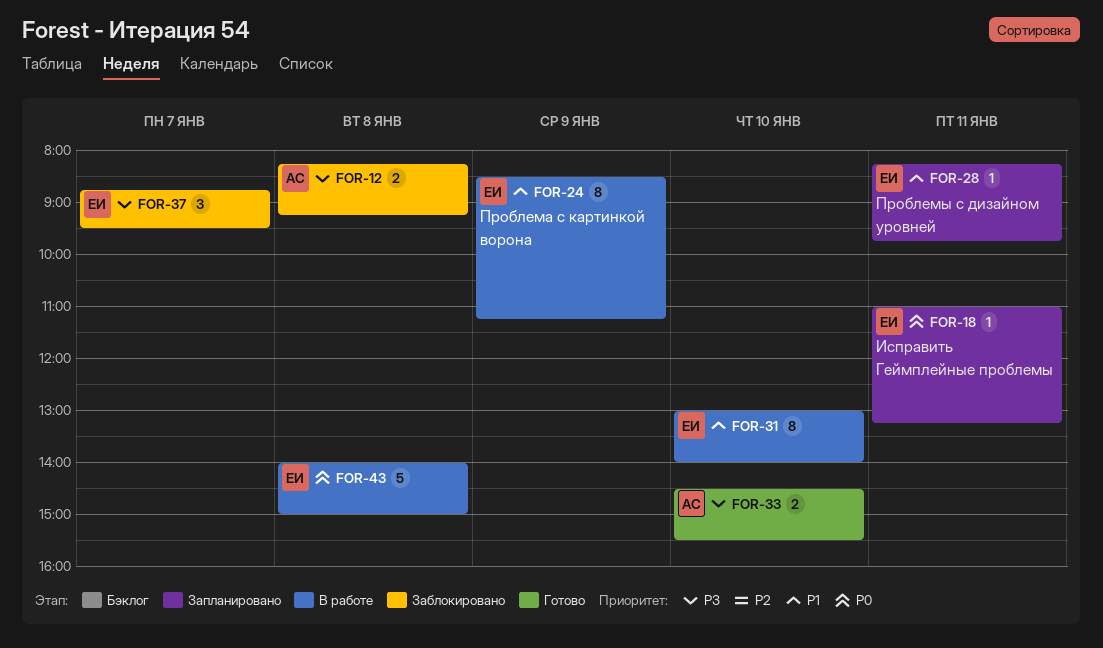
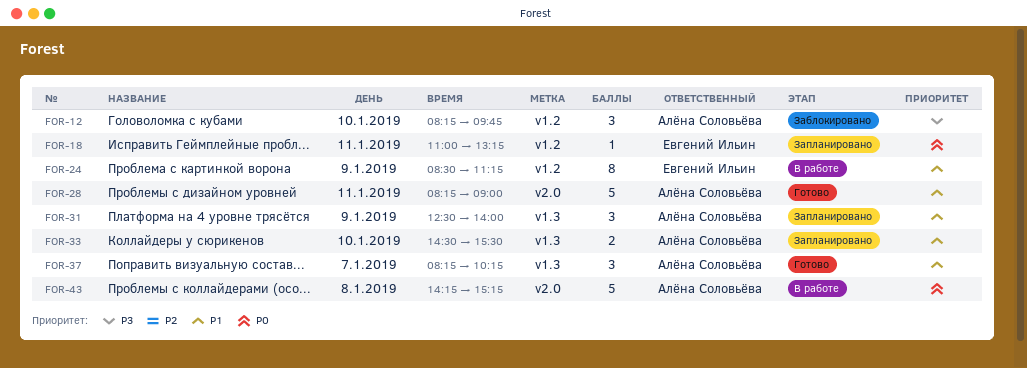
FOR-12, estimate: 2 -> 3
FOR-12, day: Jan 8 -> Jan 10
FOR-12, ends: 09:15 -> 09:45
FOR-28, status: Запланировано -> Готово
FOR-28, owner: Евгений Ильин -> Алёна Соловьёва
FOR-28, estimate: 1 -> 5
FOR-28, ends: 09:45 -> 09:00
FOR-31, status: В работе -> Запланировано
FOR-31, owner: Евгений Ильин -> Алёна Соловьёва
FOR-31, estimate: 8 -> 3
FOR-31, day: Jan 10 -> Jan 9
FOR-31, begins: 13:00 -> 12:30
FOR-33, status: Готово -> Запланировано
FOR-33, priority: P3 -> P1
FOR-37, status: Заблокировано -> Готово
FOR-37, owner: Евгений Ильин -> Алёна Соловьёва
FOR-37, priority: P3 -> P1
FOR-37, begins: 08:45 -> 08:15
FOR-37, ends: 09:30 -> 10:15
FOR-43, owner: Евгений Ильин -> Алёна Соловьёва
FOR-43, begins: 14:00 -> 14:15
FOR-43, ends: 15:00 -> 15:15

